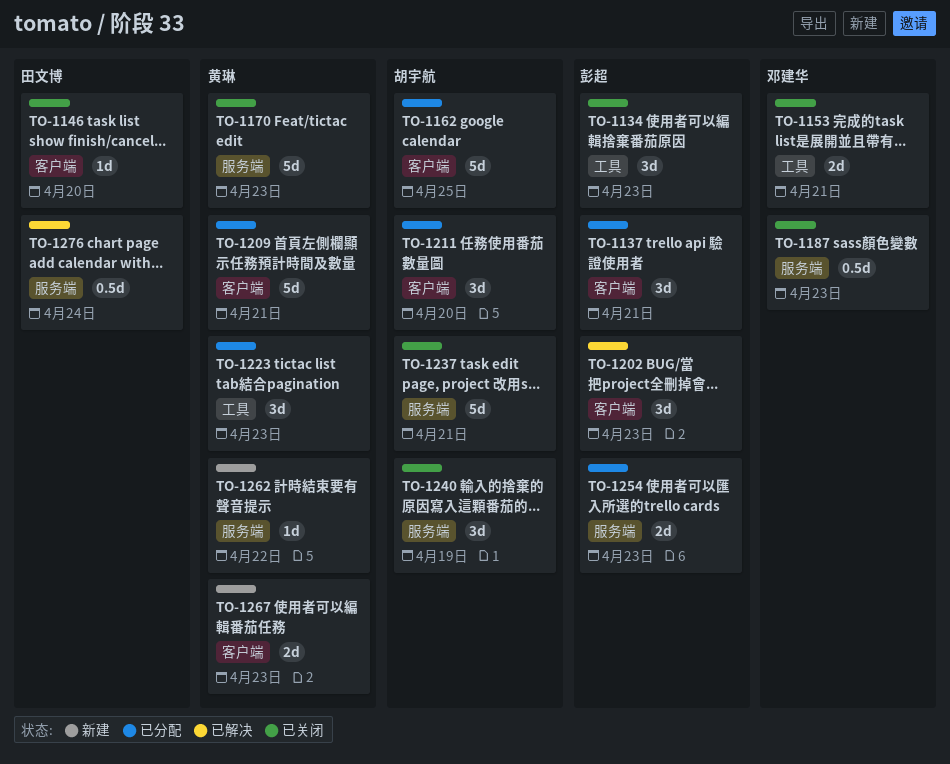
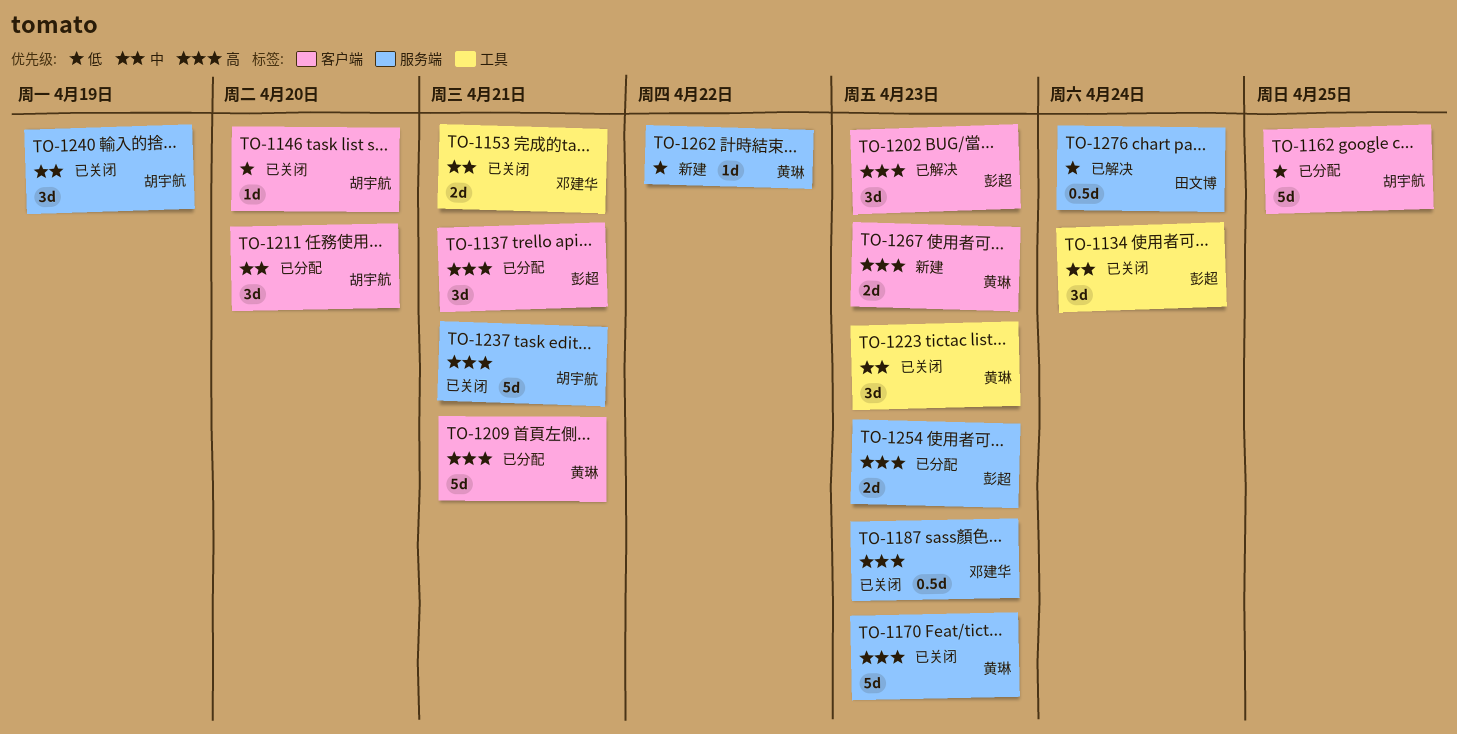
TO-1134, due: Apr 23 -> Apr 24
TO-1146, owner: 田文博 -> 胡宇航
TO-1223, status: 已分配 -> 已关闭

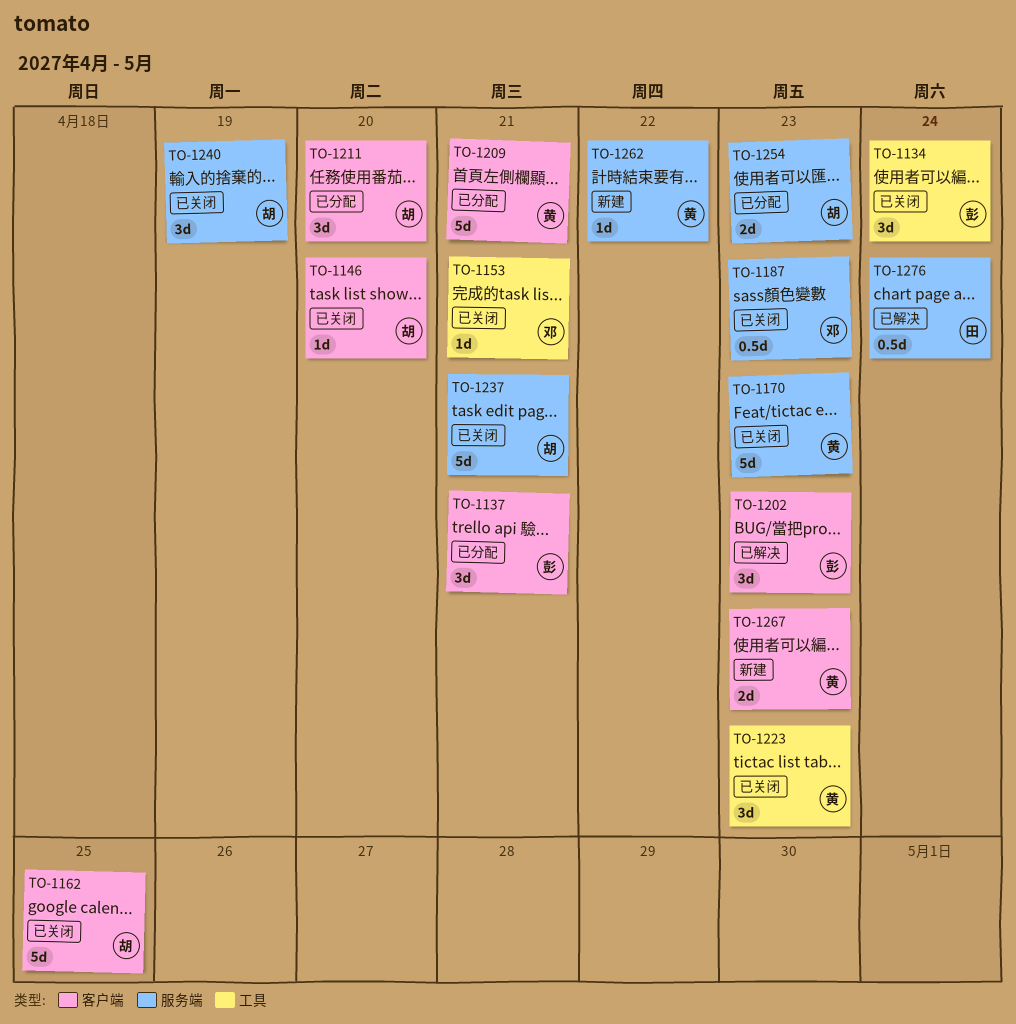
TO-1153, estimate: 2d -> 1d
TO-1162, status: 已分配 -> 已关闭
TO-1254, owner: 彭超 -> 胡宇航

